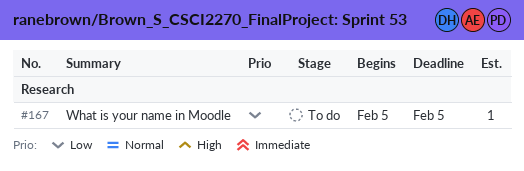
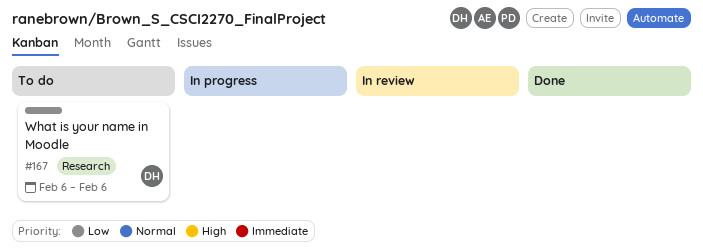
#167, start: Feb 5 -> Feb 6
#167, due: Feb 5 -> Feb 6

